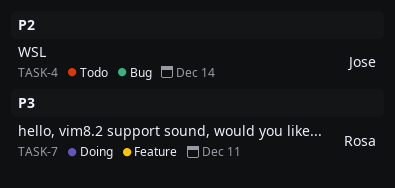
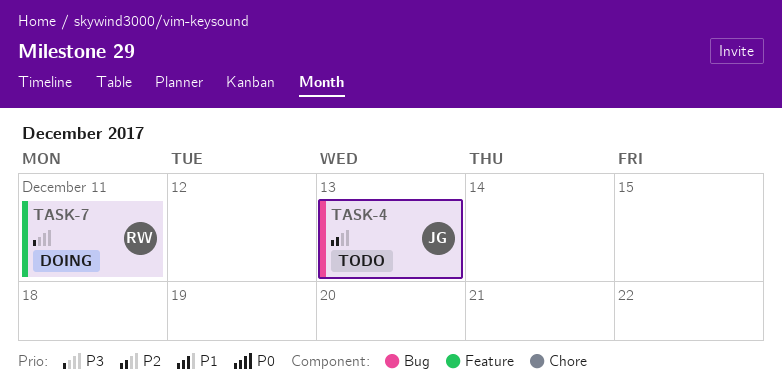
TASK-4, due: Dec 14 -> Dec 13

